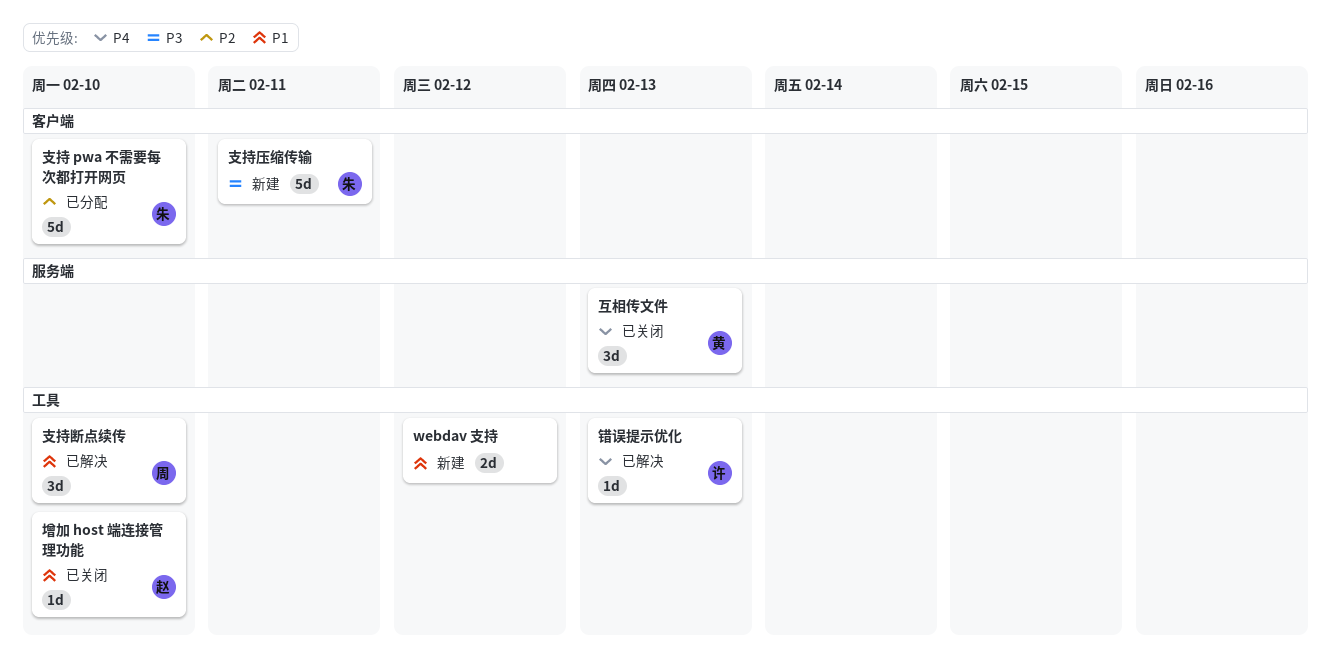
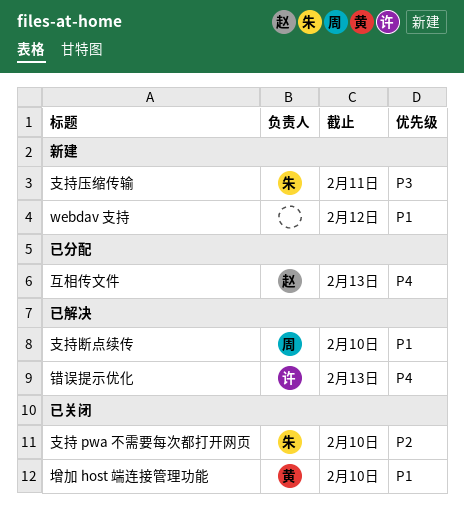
互相传文件, status: 已关闭 -> 已分配
互相传文件, owner: 黄 -> 赵
增加 host 端连接管理功能, owner: 赵 -> 黄
支持 pwa 不需要每次都打开网页, status: 已分配 -> 已关闭

